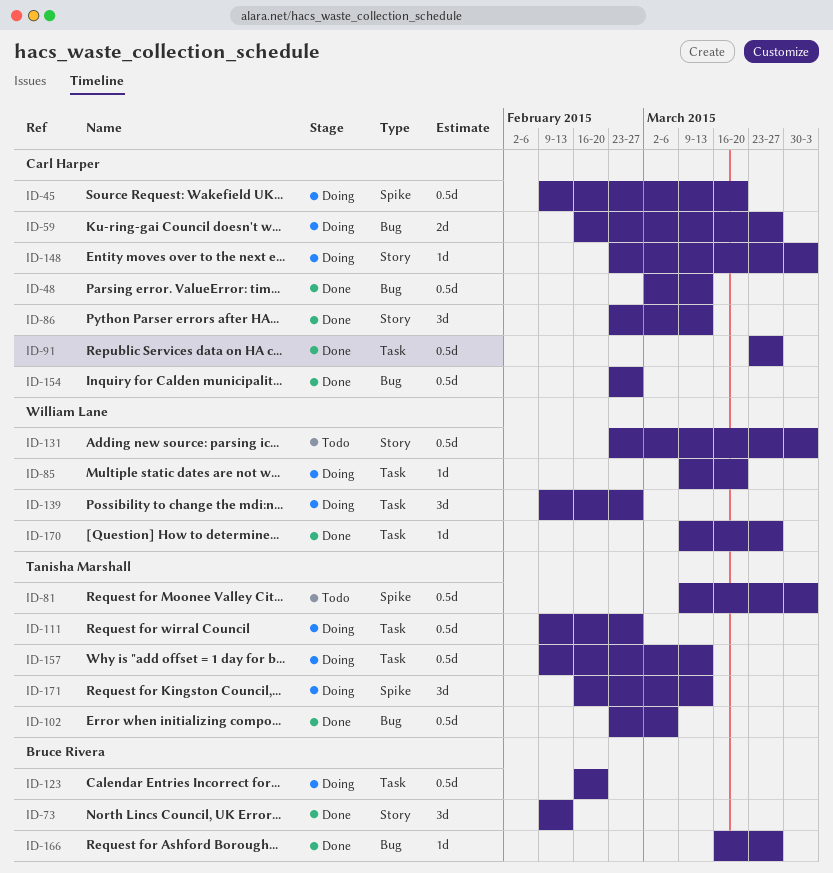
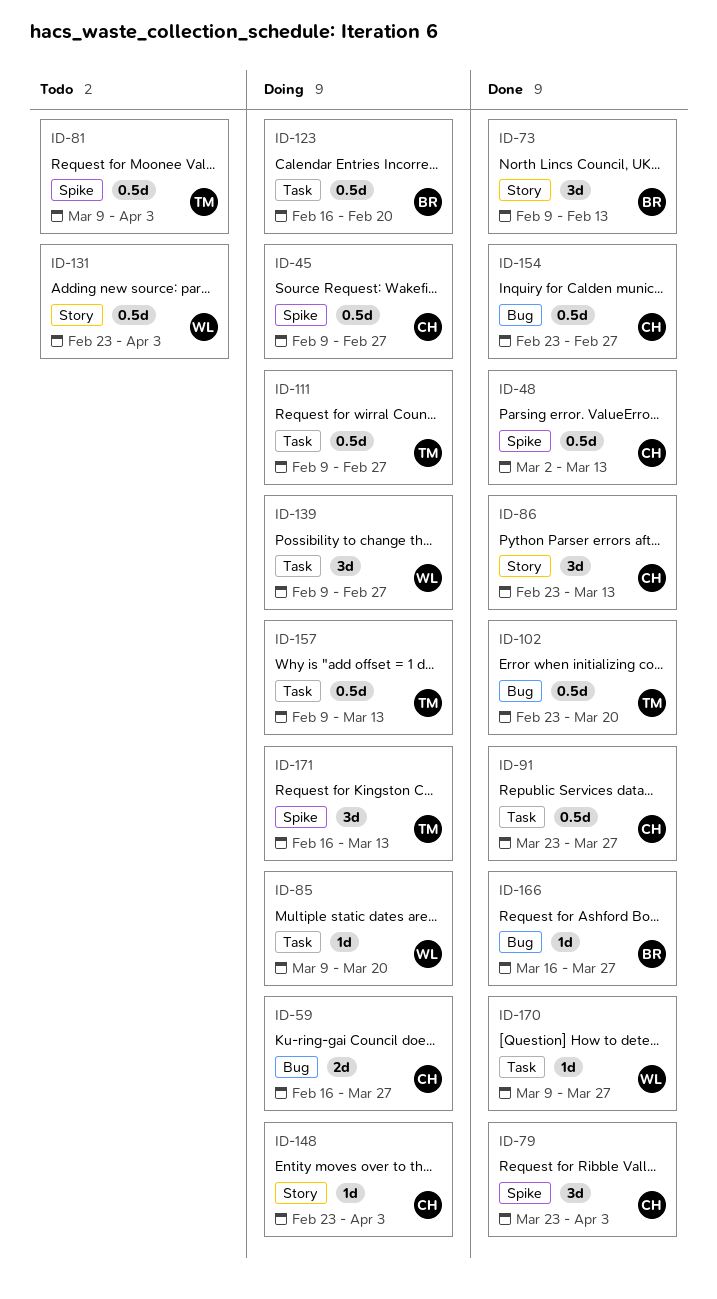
ID-45, due: Mar 20 -> Feb 27
ID-48, label: Bug -> Spike
ID-79: none -> present
ID-102, due: Mar 6 -> Mar 20

